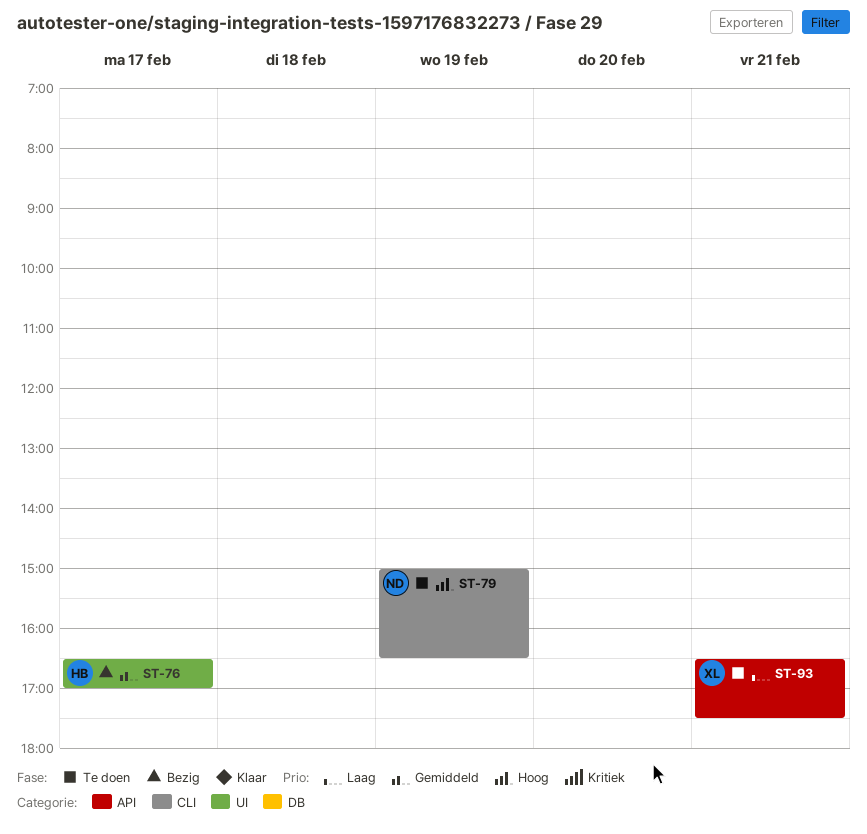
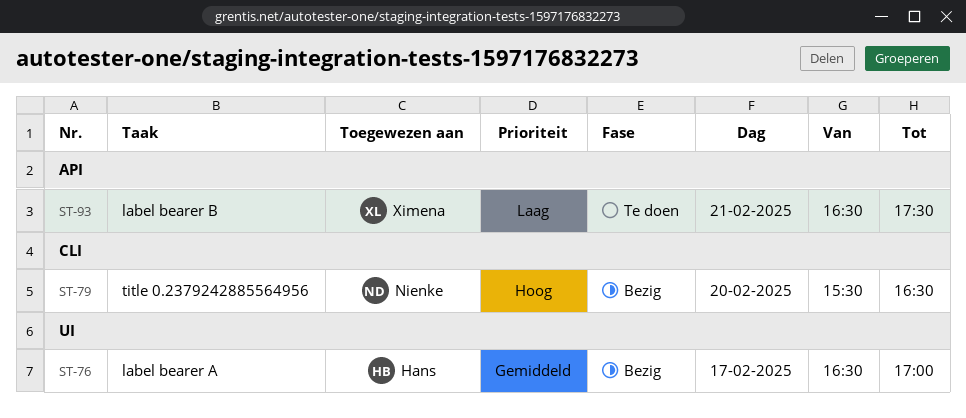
ST-79, status: Te doen -> Bezig
ST-79, day: Feb 19 -> Feb 20
ST-79, begins: 15:00 -> 15:30

